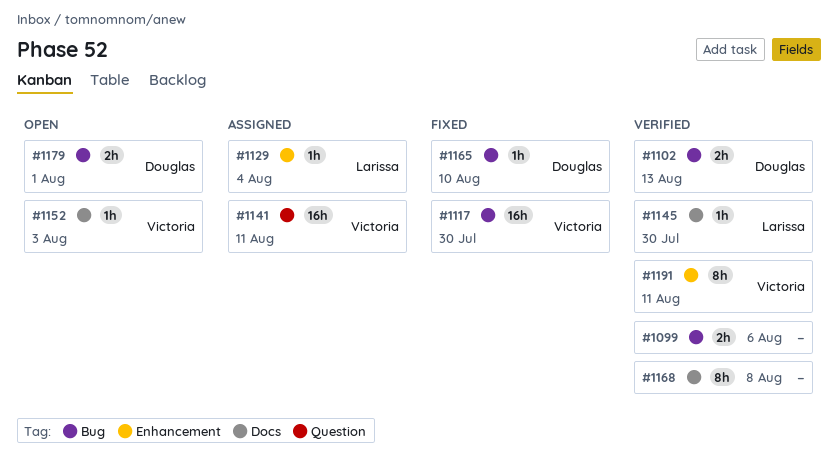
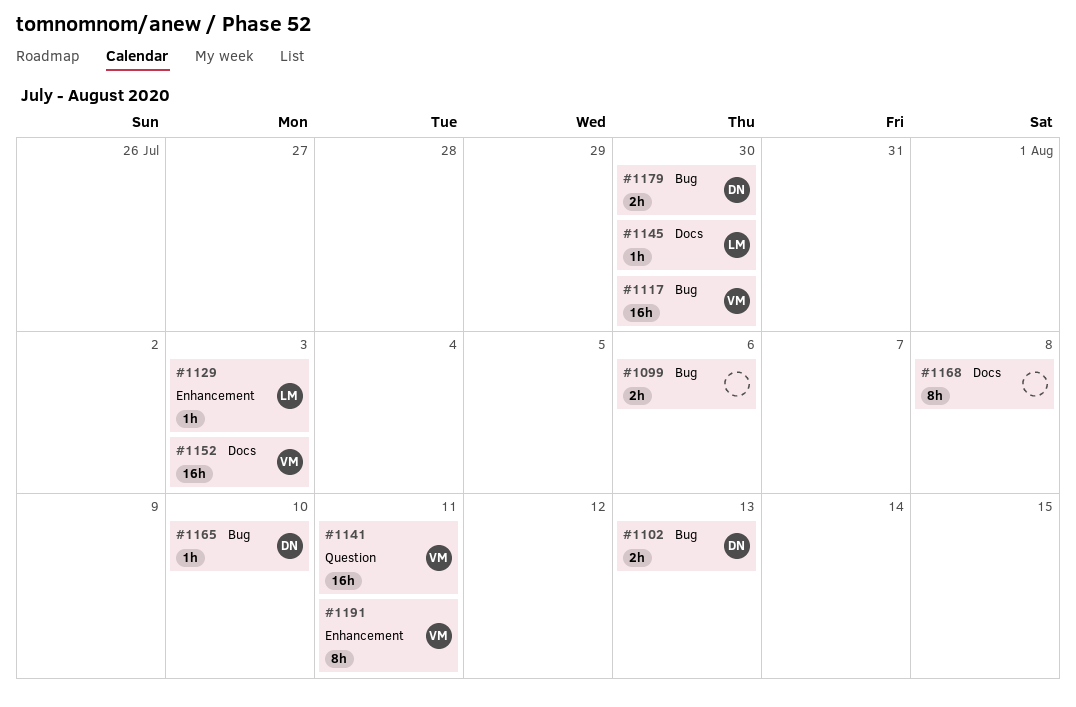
#1129, due: Aug 4 -> Aug 3
#1152, estimate: 1h -> 16h
#1179, due: Aug 1 -> Jul 30

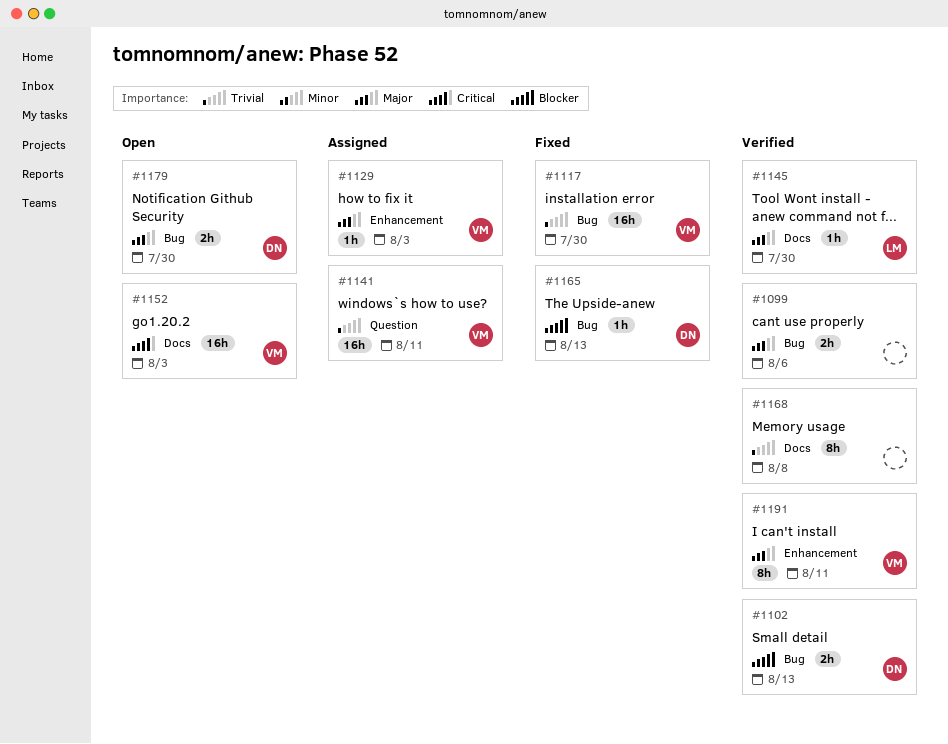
#1129, owner: LM -> VM
#1165, due: Aug 10 -> Aug 13

